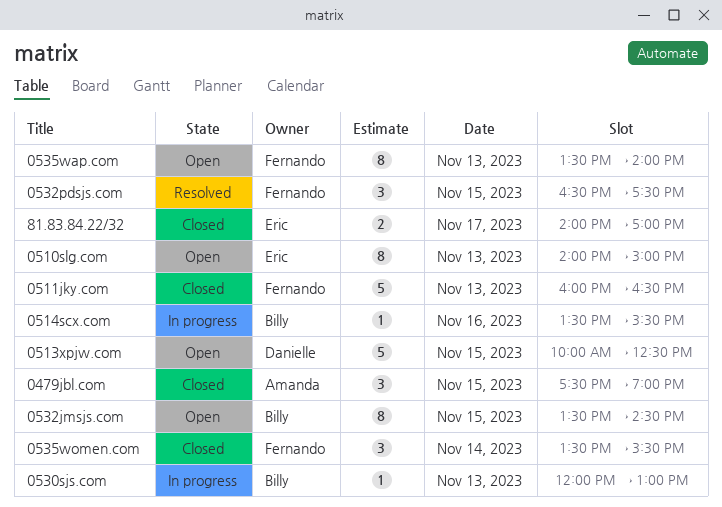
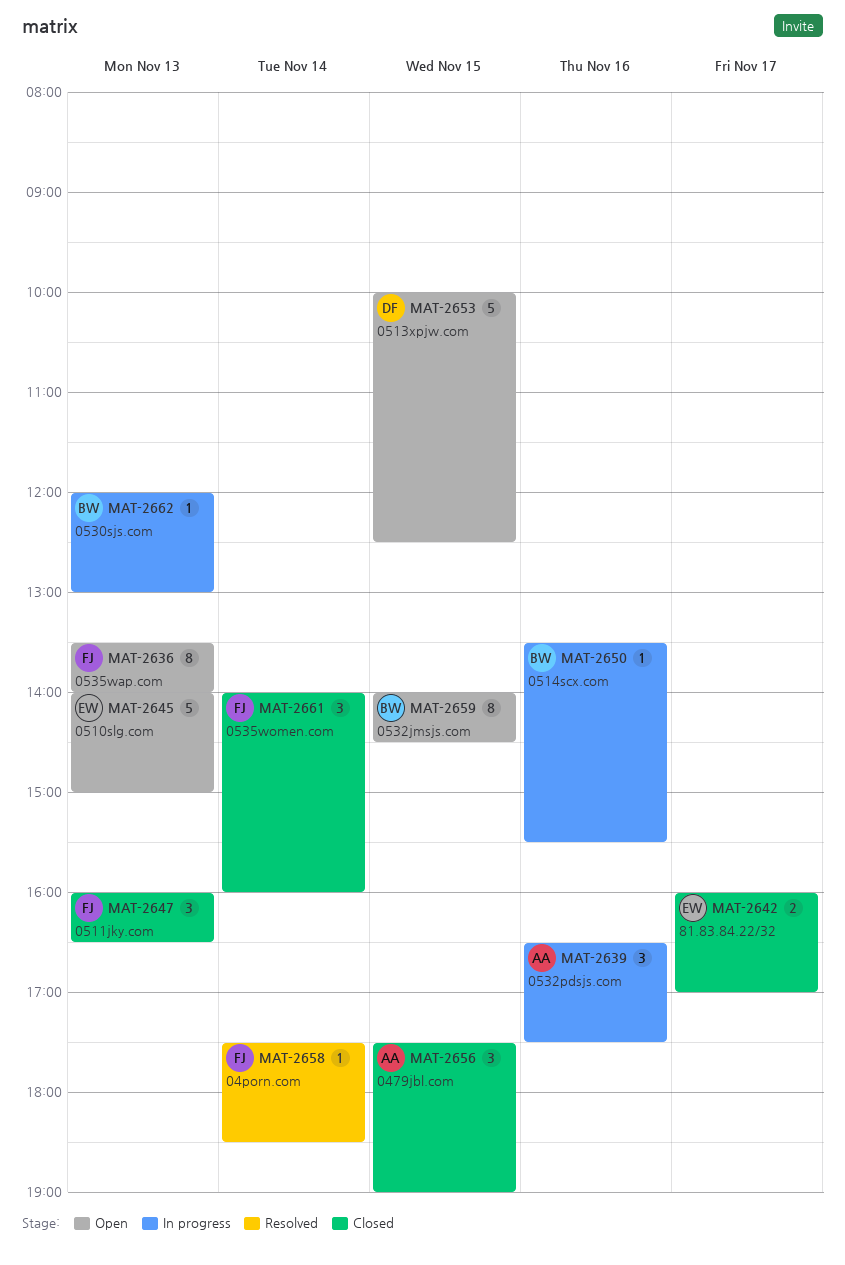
04porn.com: none -> present
0510slg.com, estimate: 8 -> 5
0511jky.com, estimate: 5 -> 3
0532jmsjs.com, begins: 13:30 -> 14:00
0532pdsjs.com, status: Resolved -> In progress
0532pdsjs.com, owner: Fernando -> Amanda
0532pdsjs.com, day: Nov 15 -> Nov 16
0535women.com, begins: 13:30 -> 14:00
0535women.com, ends: 15:30 -> 16:00
81.83.84.22/32, begins: 14:00 -> 16:00

